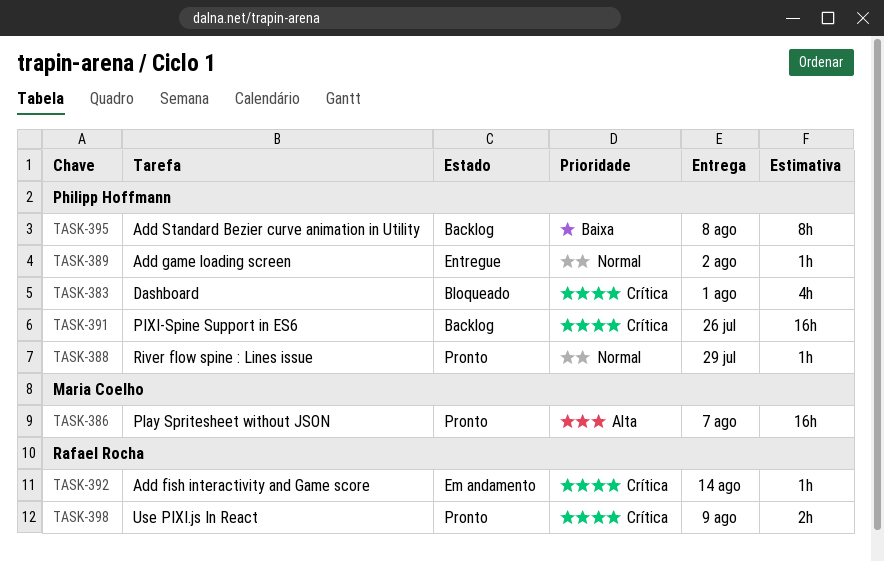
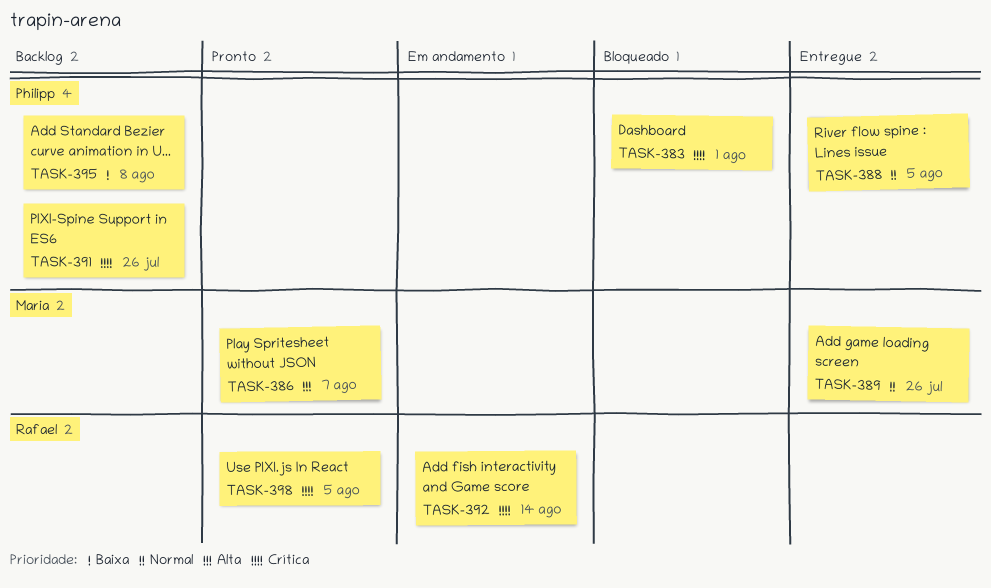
TASK-388, status: Pronto -> Entregue
TASK-388, due: Jul 29 -> Aug 5
TASK-389, owner: Philipp Hoffmann -> Maria Coelho
TASK-389, due: Aug 2 -> Jul 26
TASK-398, due: Aug 9 -> Aug 5

